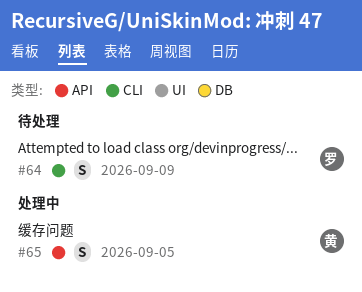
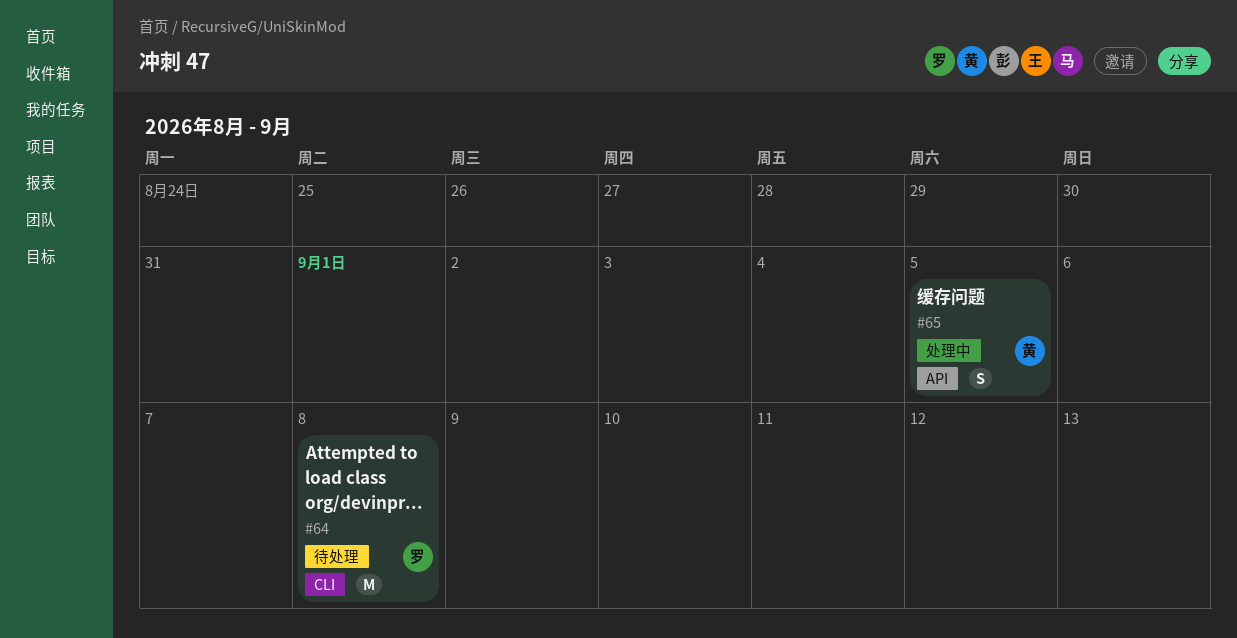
#64, estimate: S -> M
#64, due: Sep 9 -> Sep 8

